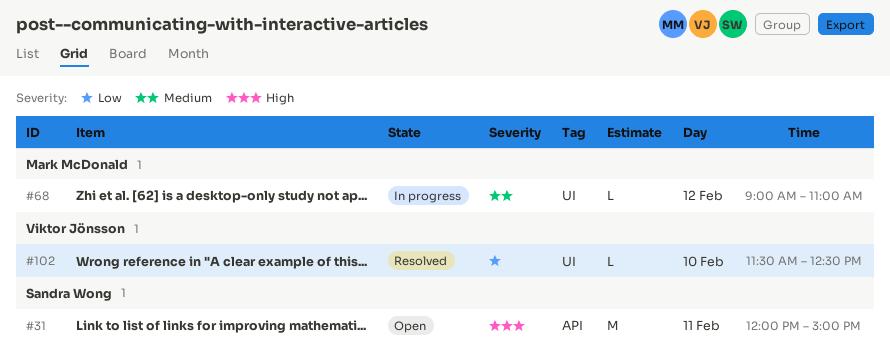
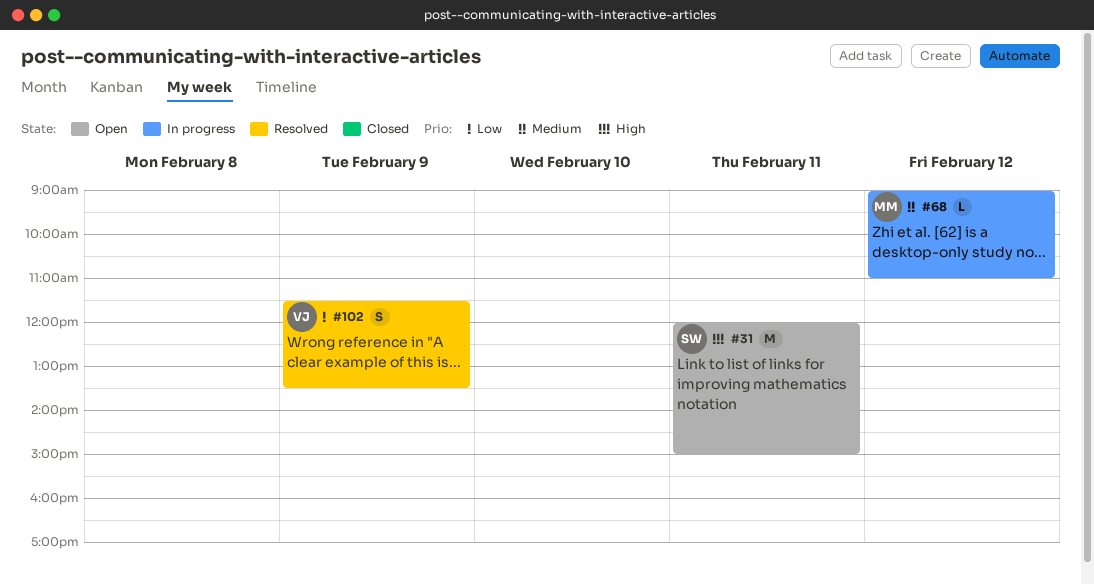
#102, estimate: L -> S
#102, day: Feb 10 -> Feb 9
#102, ends: 12:30 -> 13:30

